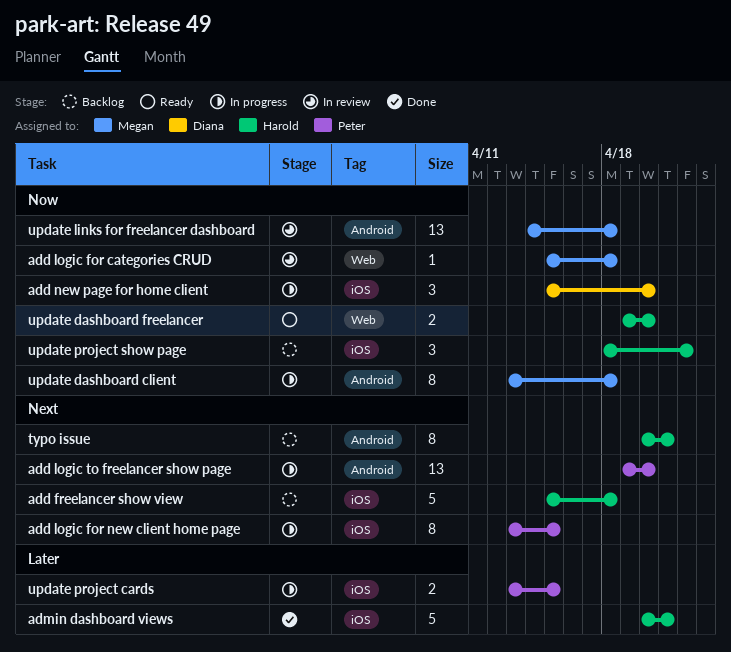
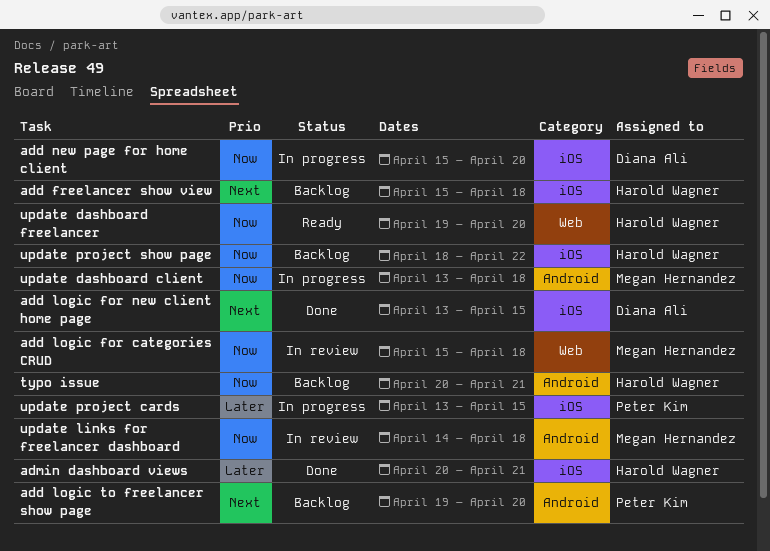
add logic for new client home page, status: In progress -> Done
add logic for new client home page, owner: Peter Kim -> Diana Ali
add logic to freelancer show page, status: In progress -> Backlog
typo issue, priority: Next -> Now

